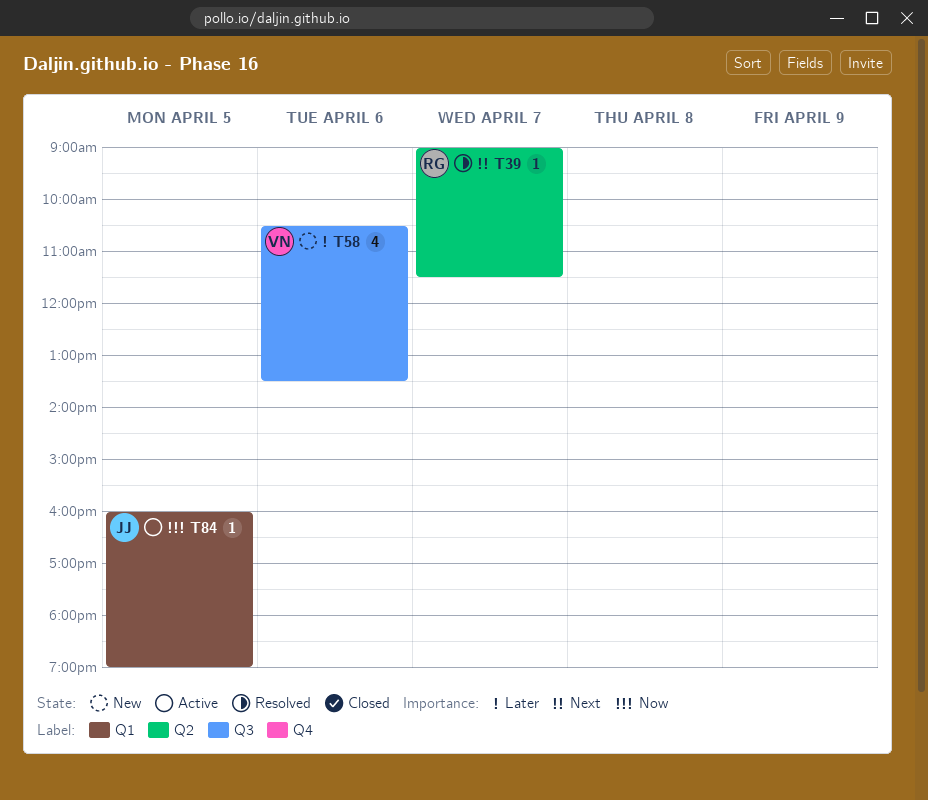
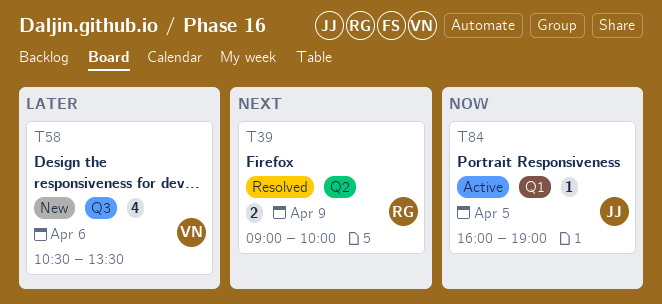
T39, estimate: 1 -> 2
T39, day: Apr 7 -> Apr 9
T39, ends: 11:30 -> 10:00

